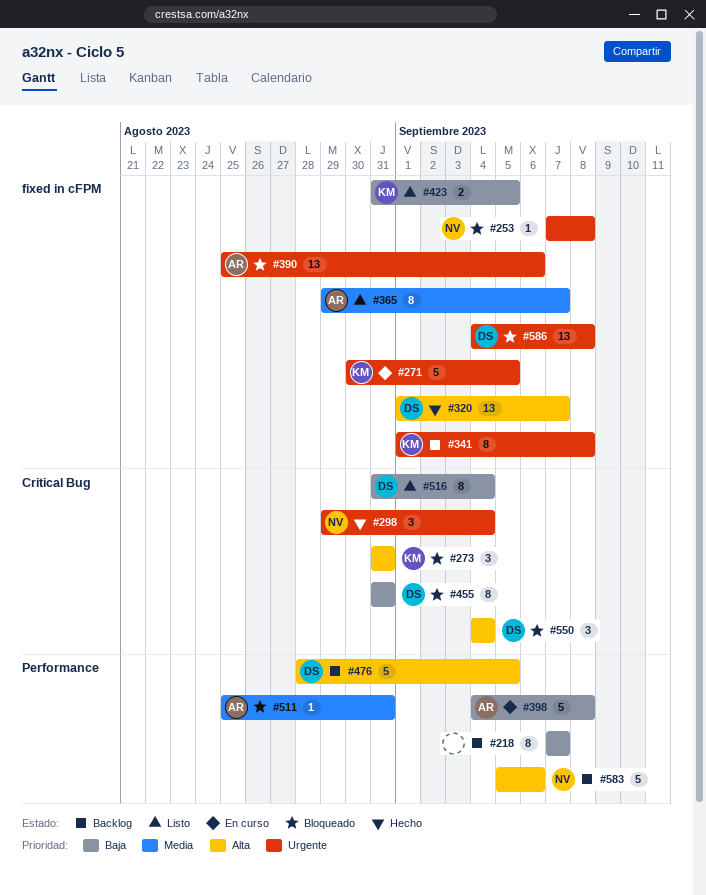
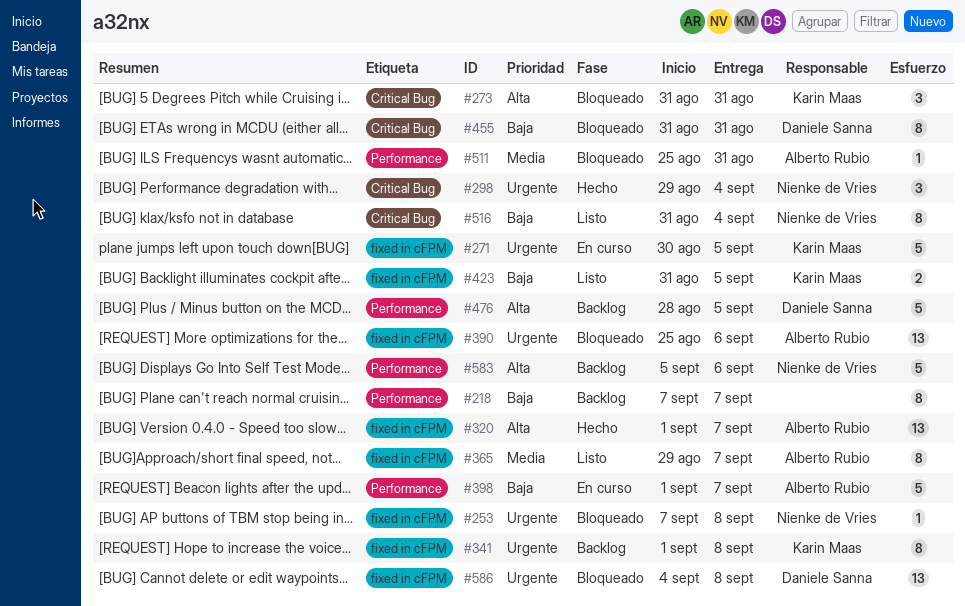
#320, owner: Daniele Sanna -> Alberto Rubio
#398, start: Sep 4 -> Sep 1
#398, due: Sep 8 -> Sep 7
#516, owner: Daniele Sanna -> Nienke de Vries
#550: present -> none

